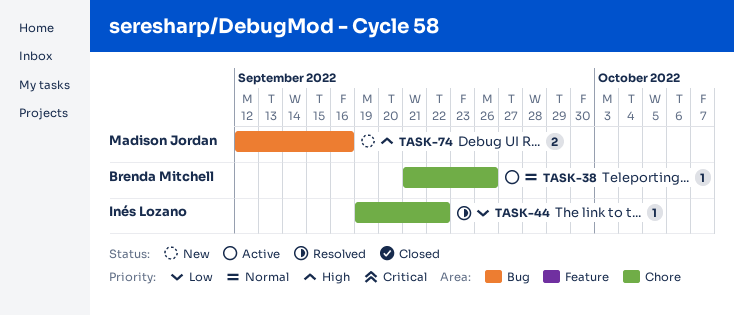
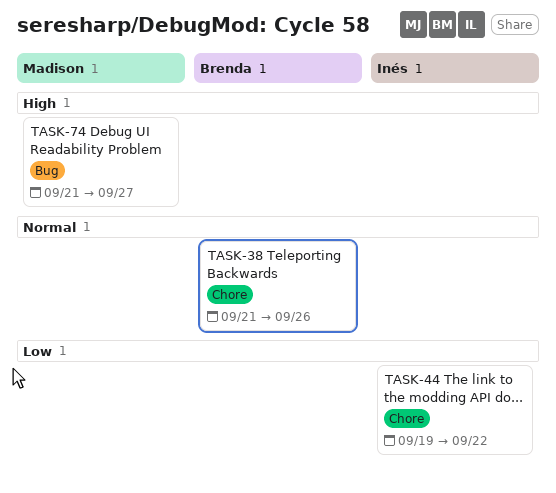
TASK-74, start: Sep 12 -> Sep 21
TASK-74, due: Sep 16 -> Sep 27

